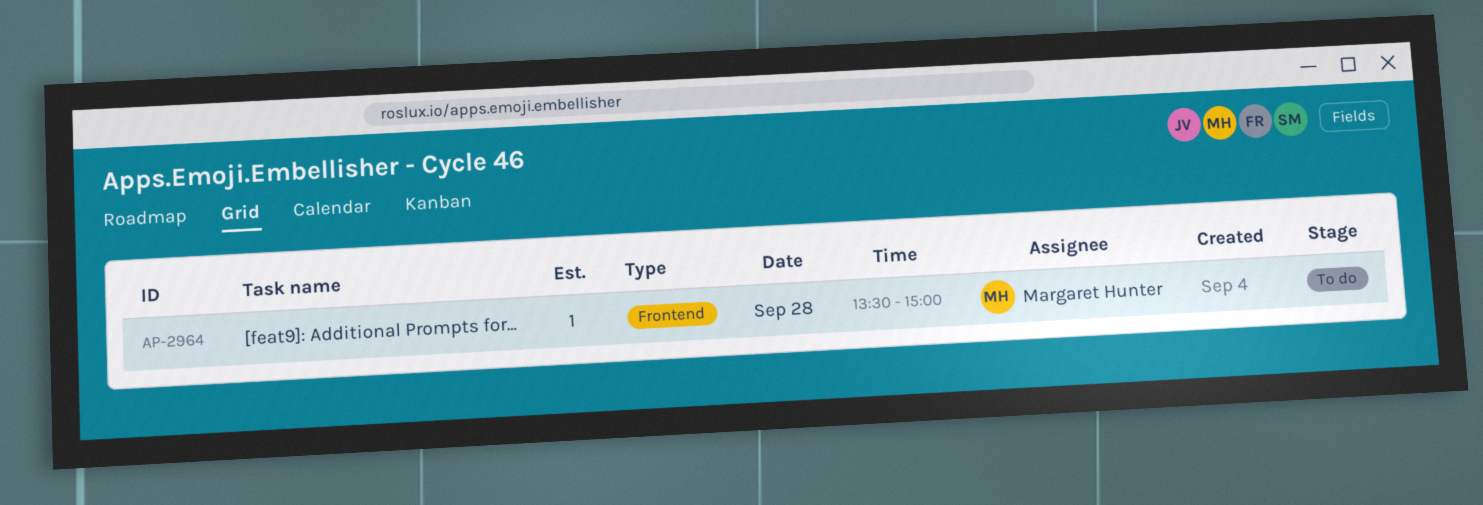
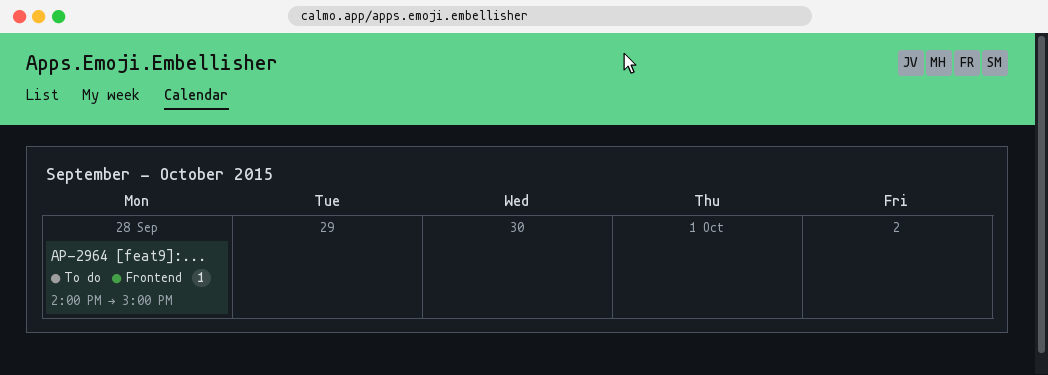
AP-2964, begins: 13:30 -> 14:00

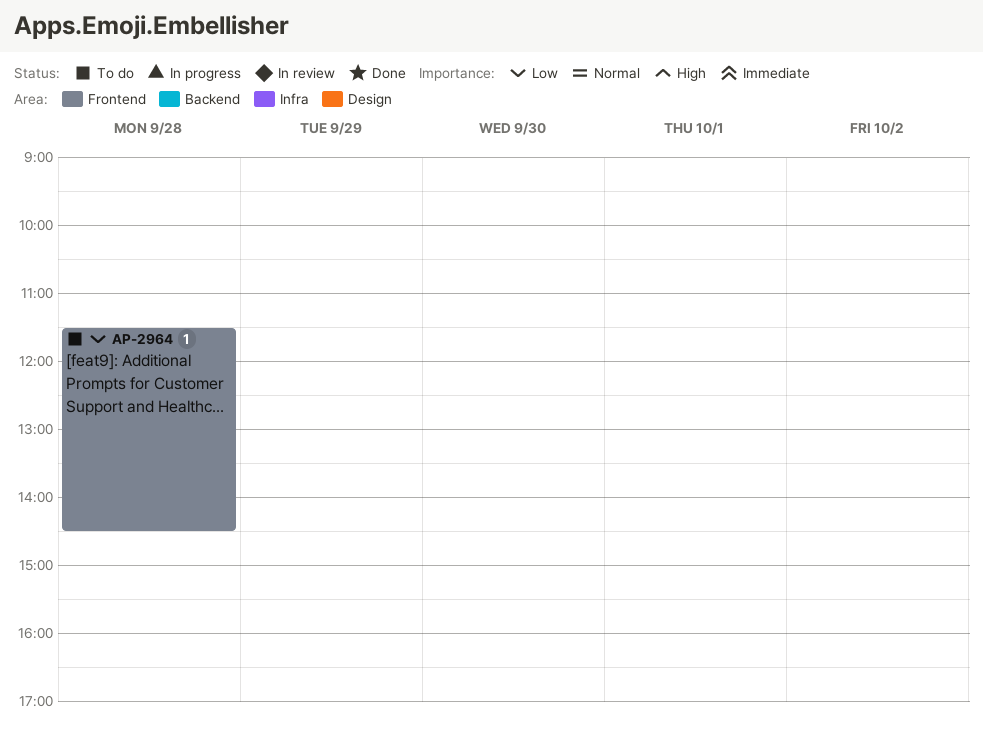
AP-2964, begins: 14:00 -> 11:30
AP-2964, ends: 15:00 -> 14:30

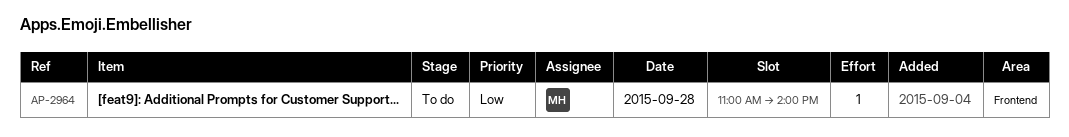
AP-2964, begins: 11:30 -> 11:00
AP-2964, ends: 14:30 -> 14:00

